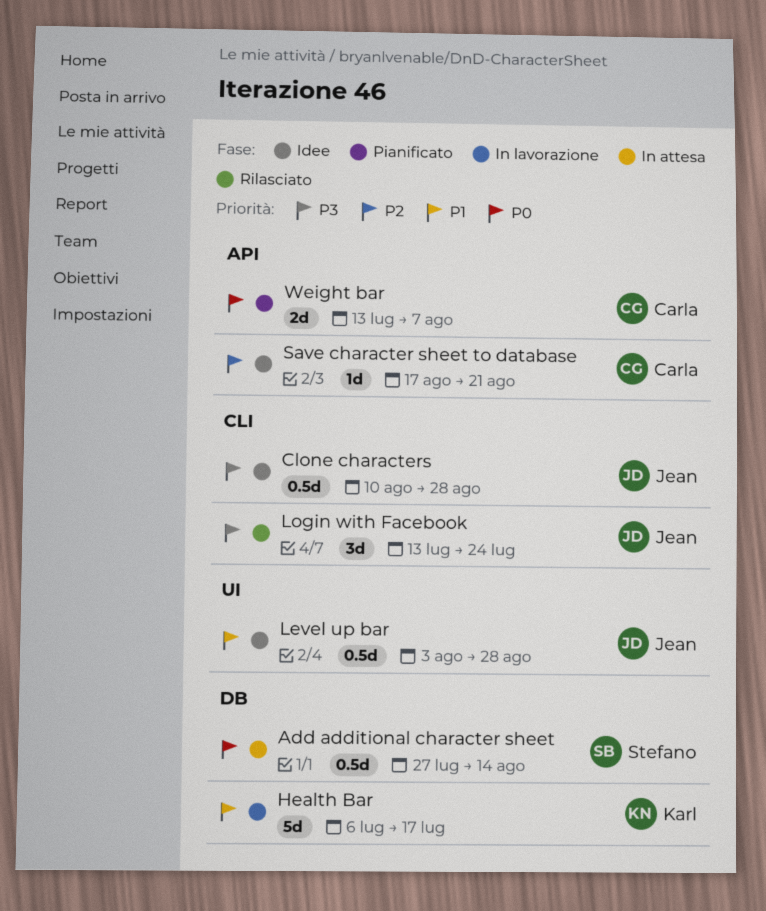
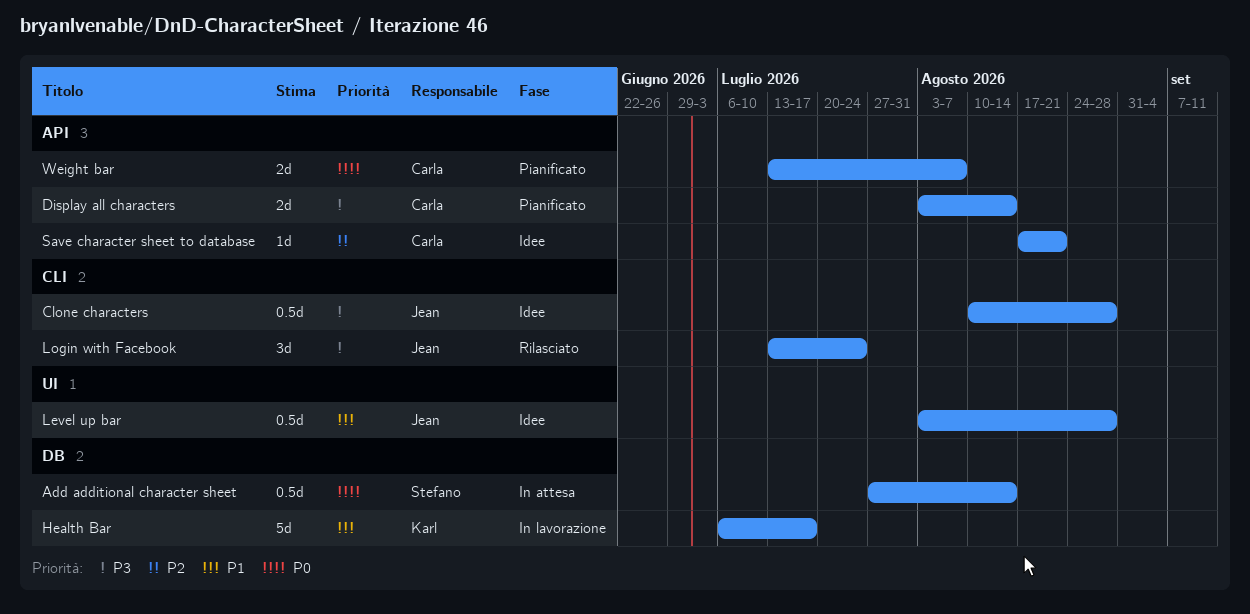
Display all characters: none -> present

